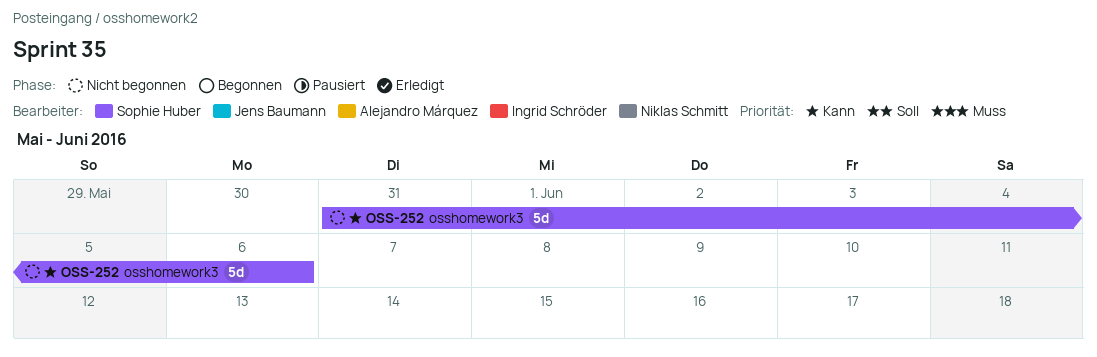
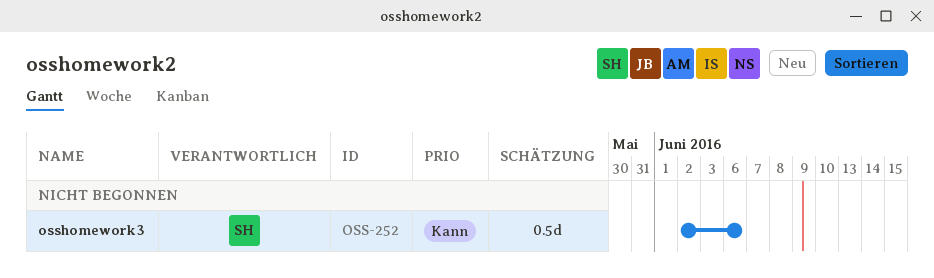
OSS-252, estimate: 5d -> 0.5d
OSS-252, start: May 31 -> Jun 2

